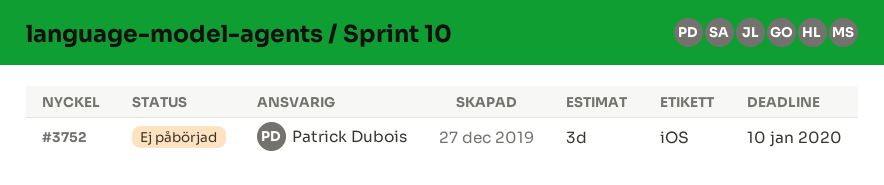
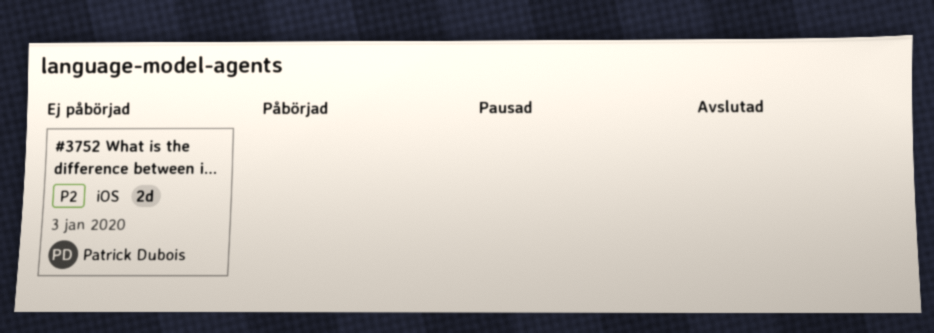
#3752, estimate: 3d -> 2d
#3752, due: Jan 10 -> Jan 3

